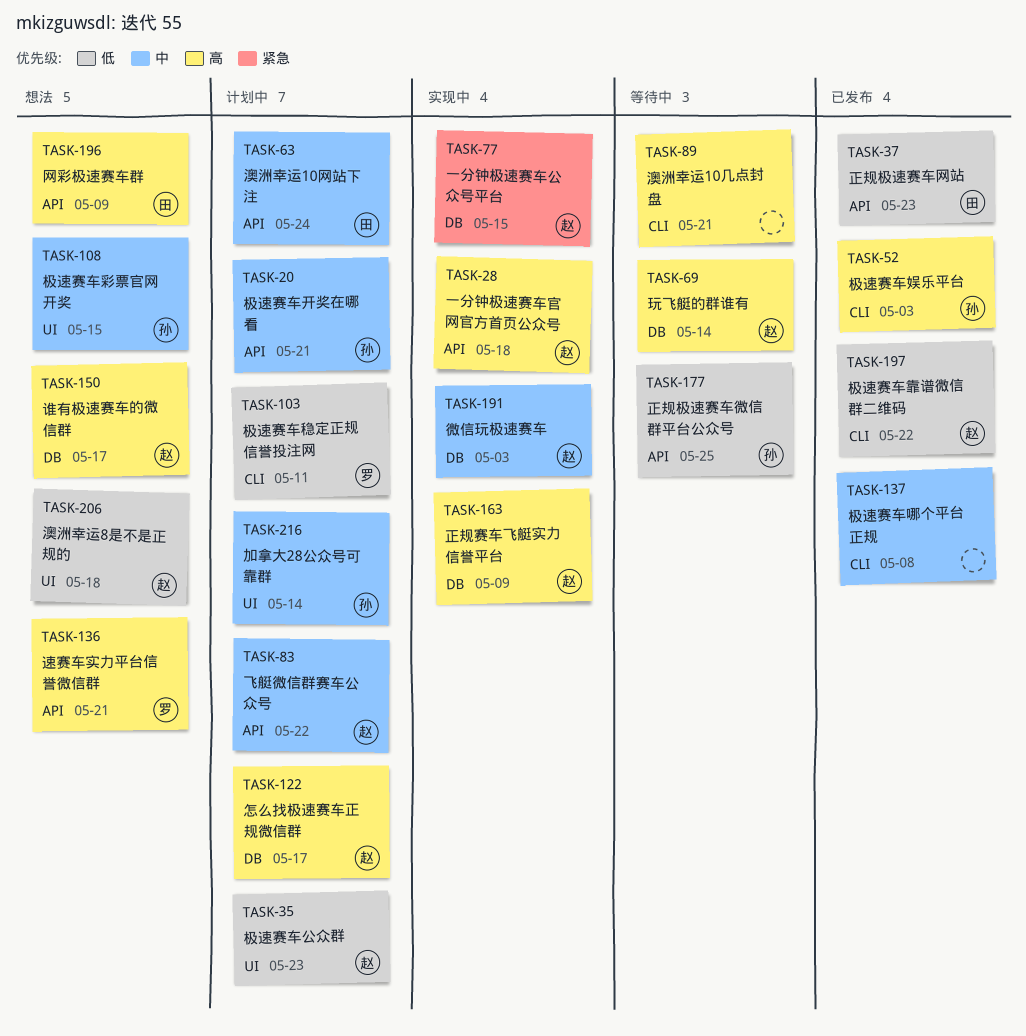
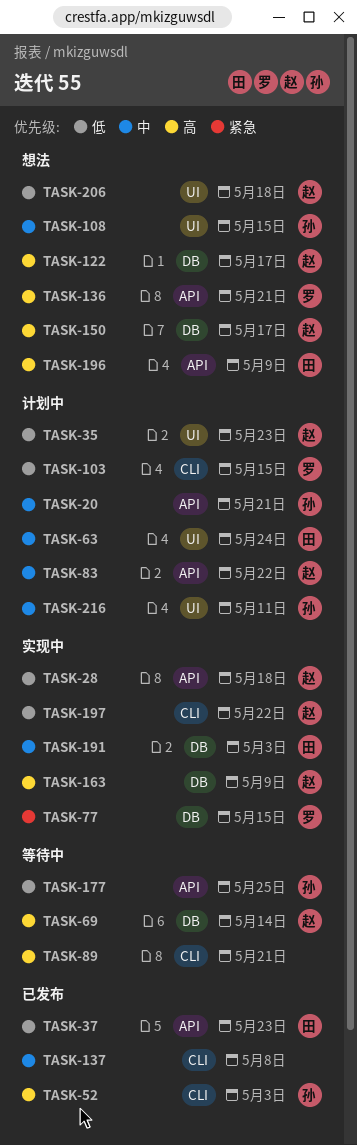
TASK-28, priority: 高 -> 低
TASK-63, label: API -> UI
TASK-77, owner: 赵 -> 罗
TASK-103, due: May 11 -> May 15
TASK-122, status: 计划中 -> 想法
TASK-191, owner: 赵 -> 田
TASK-197, status: 已发布 -> 实现中
TASK-216, due: May 14 -> May 11

